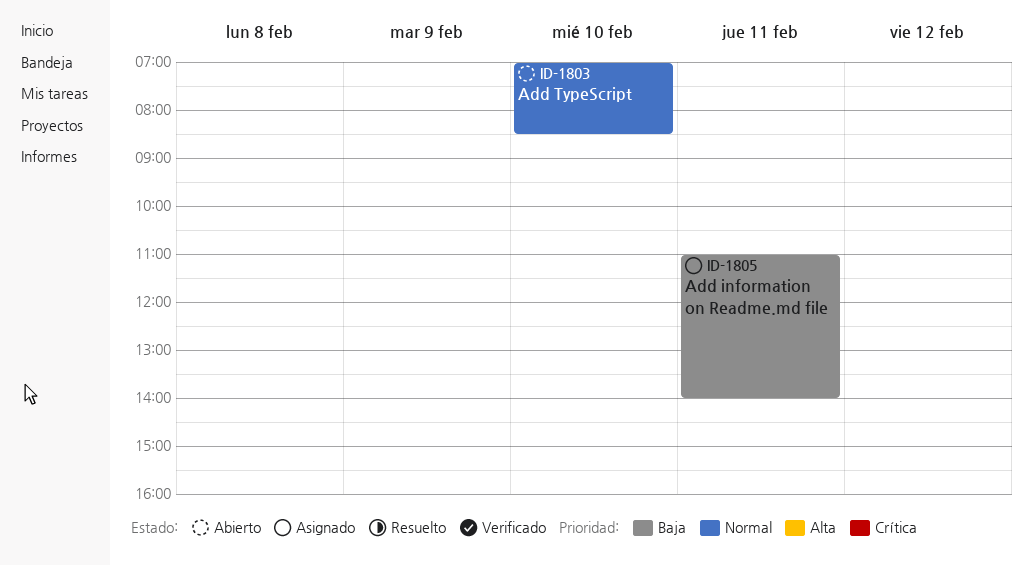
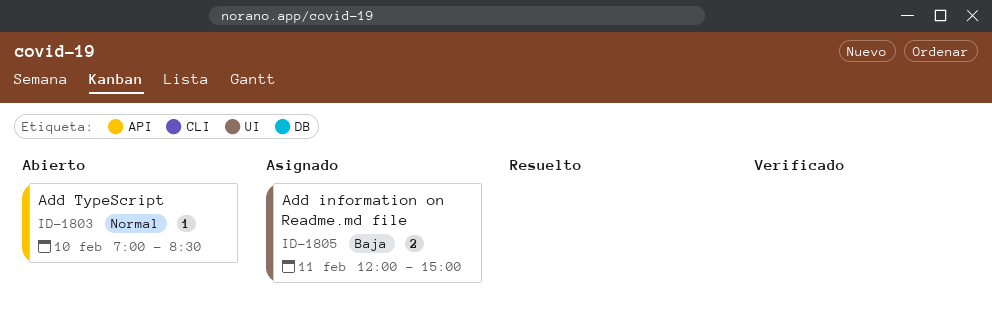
ID-1805, begins: 11:00 -> 12:00
ID-1805, ends: 14:00 -> 15:00

